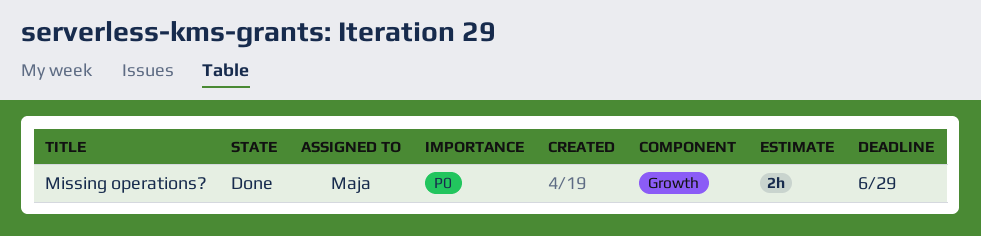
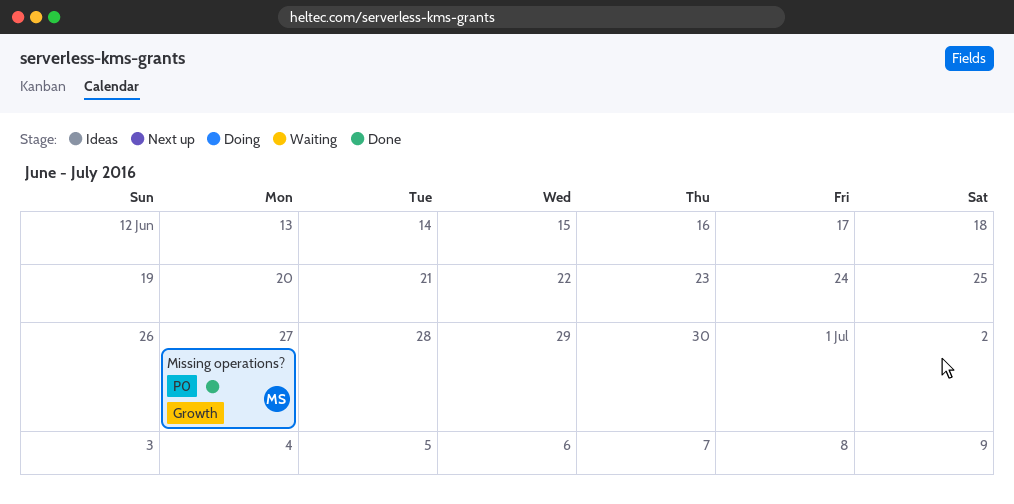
Missing operations?, due: Jun 29 -> Jun 27

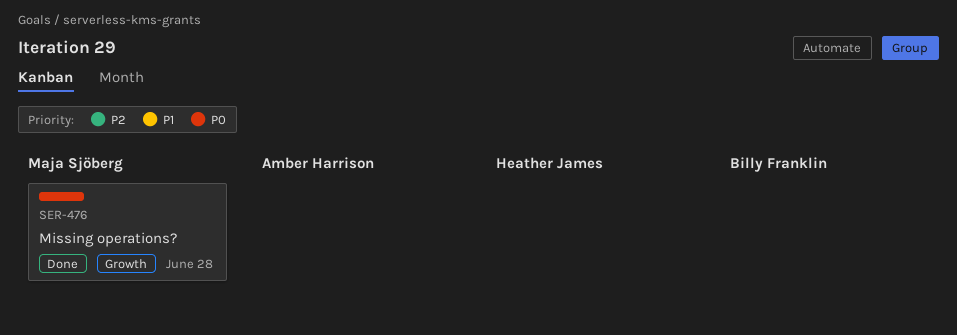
Missing operations?, due: Jun 27 -> Jun 28

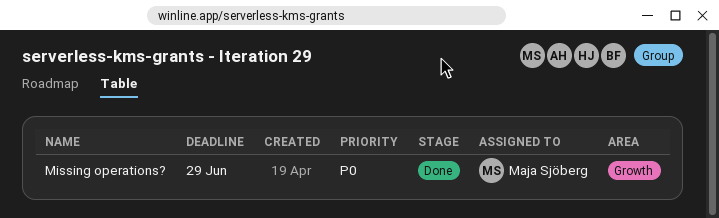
Missing operations?, due: Jun 28 -> Jun 29

